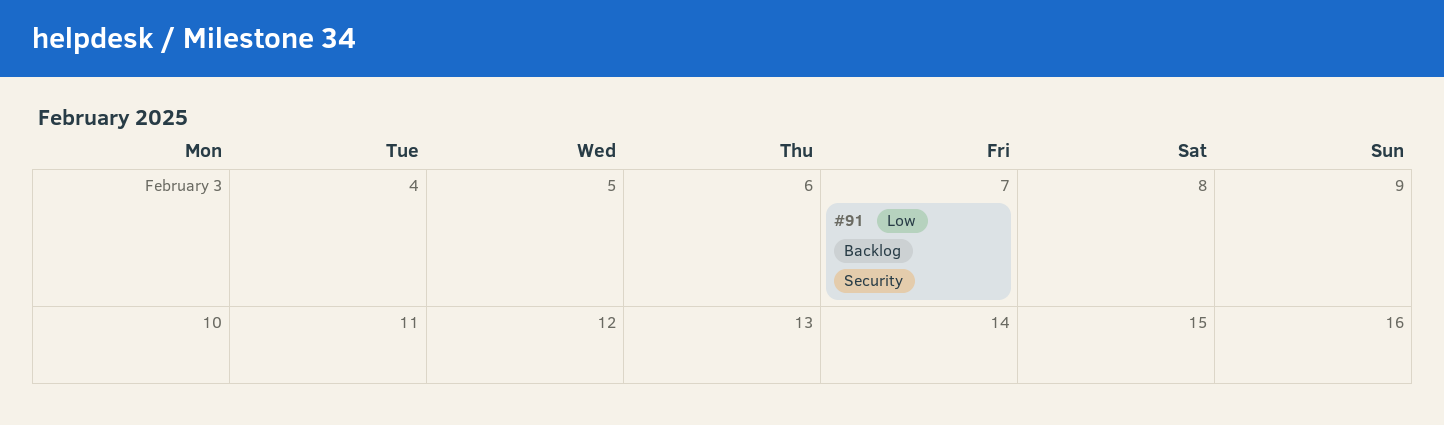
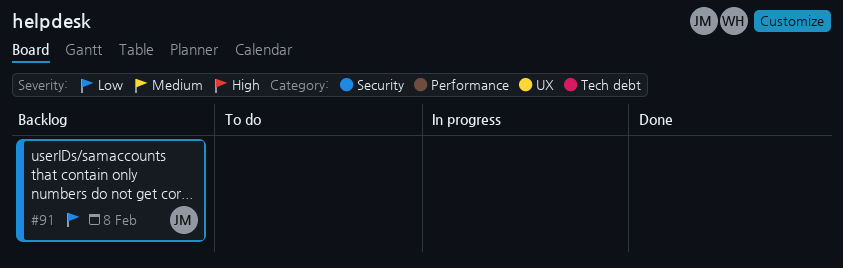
#91, due: Feb 7 -> Feb 8

